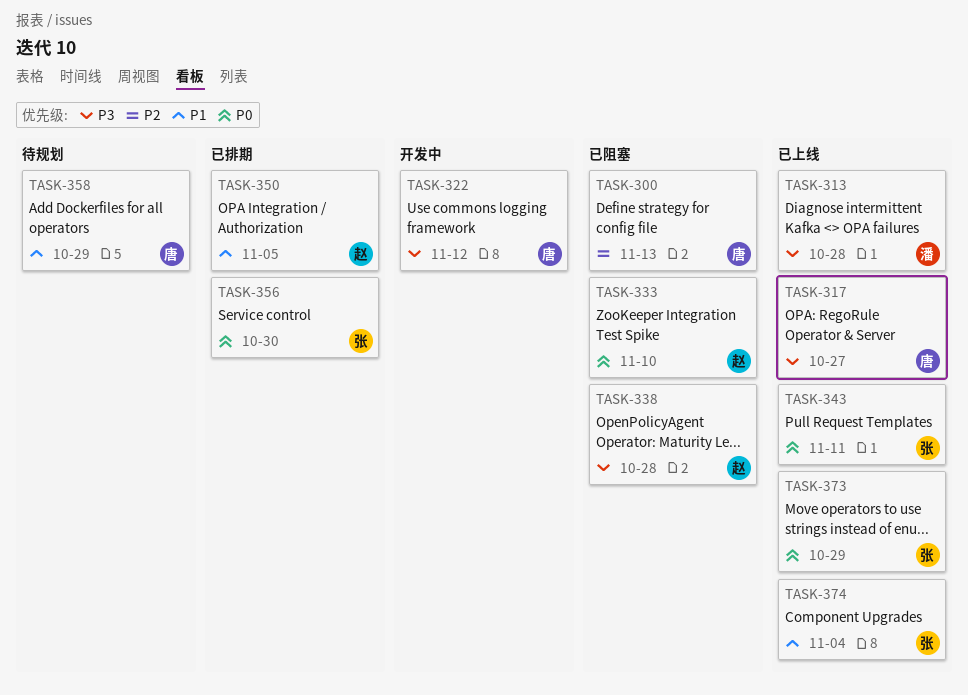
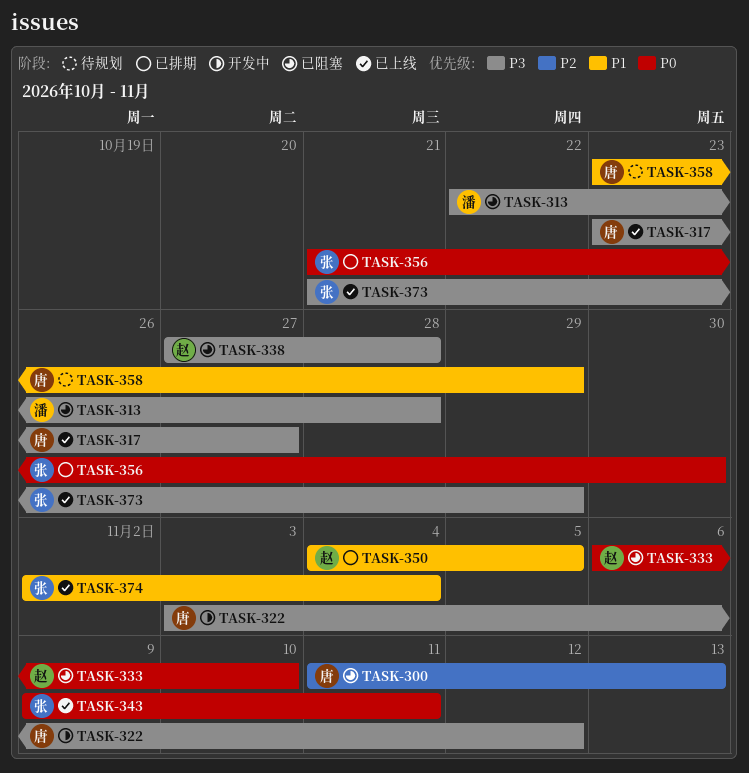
TASK-313, status: 已上线 -> 已阻塞
TASK-373, priority: P0 -> P3

